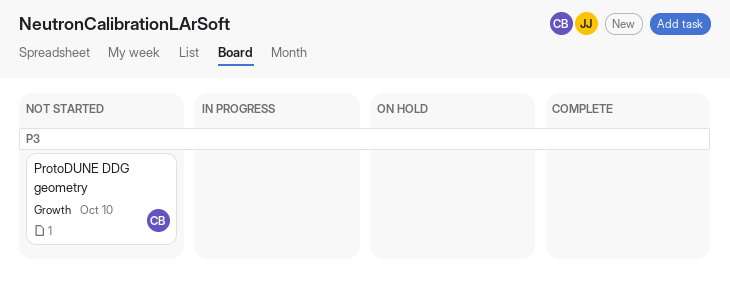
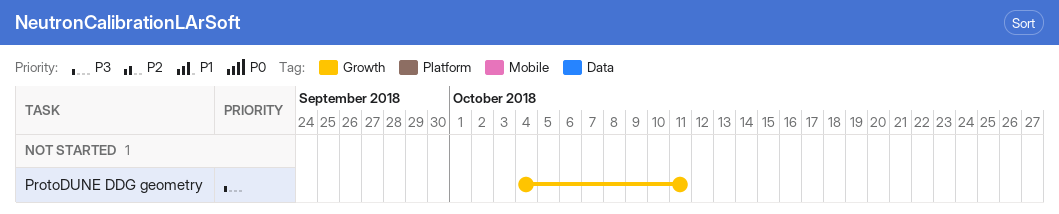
ProtoDUNE DDG geometry, due: Oct 10 -> Oct 11

